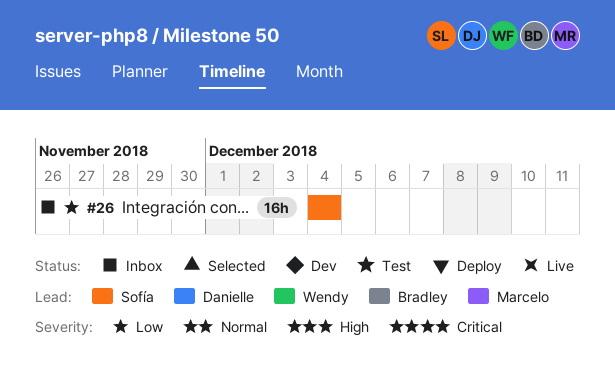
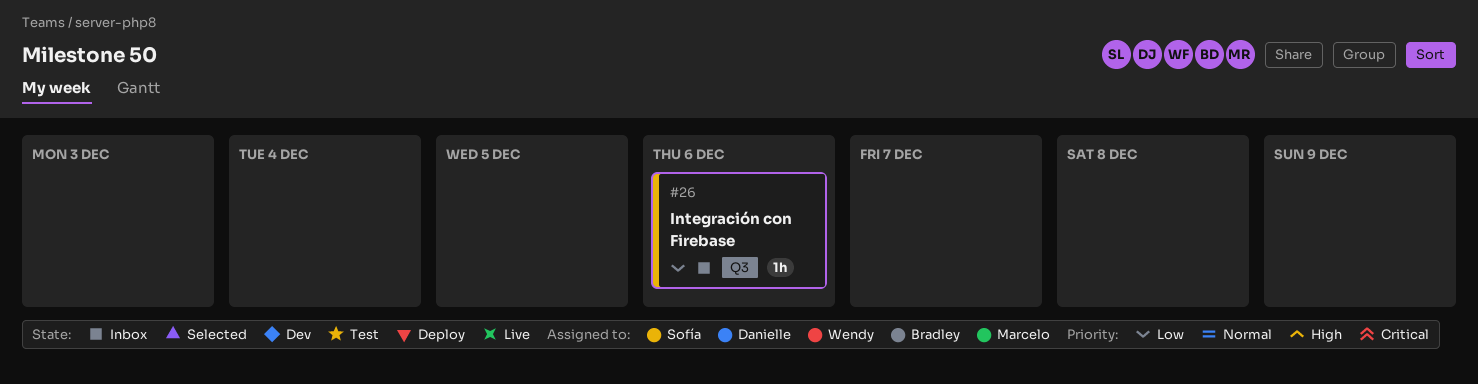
#26, estimate: 16h -> 1h
#26, due: Dec 4 -> Dec 6

